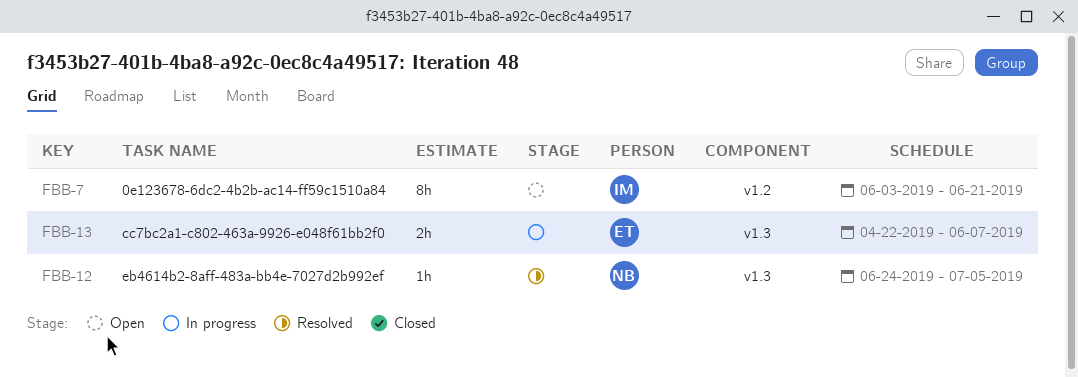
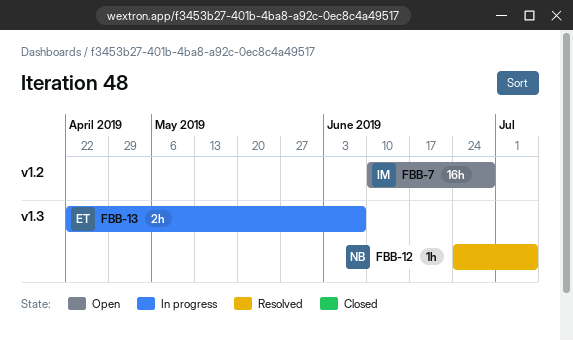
FBB-7, estimate: 8h -> 16h
FBB-7, start: Jun 3 -> Jun 10
FBB-7, due: Jun 21 -> Jun 28

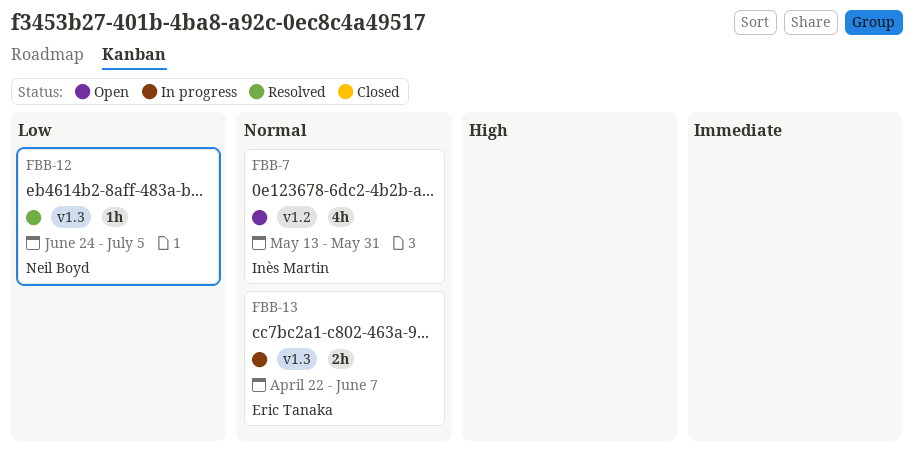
FBB-7, estimate: 16h -> 4h
FBB-7, start: Jun 10 -> May 13
FBB-7, due: Jun 28 -> May 31

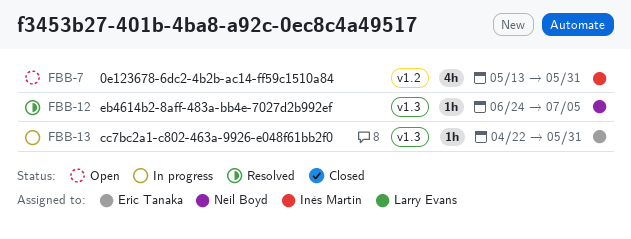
FBB-13, estimate: 2h -> 1h
FBB-13, due: Jun 7 -> May 31

